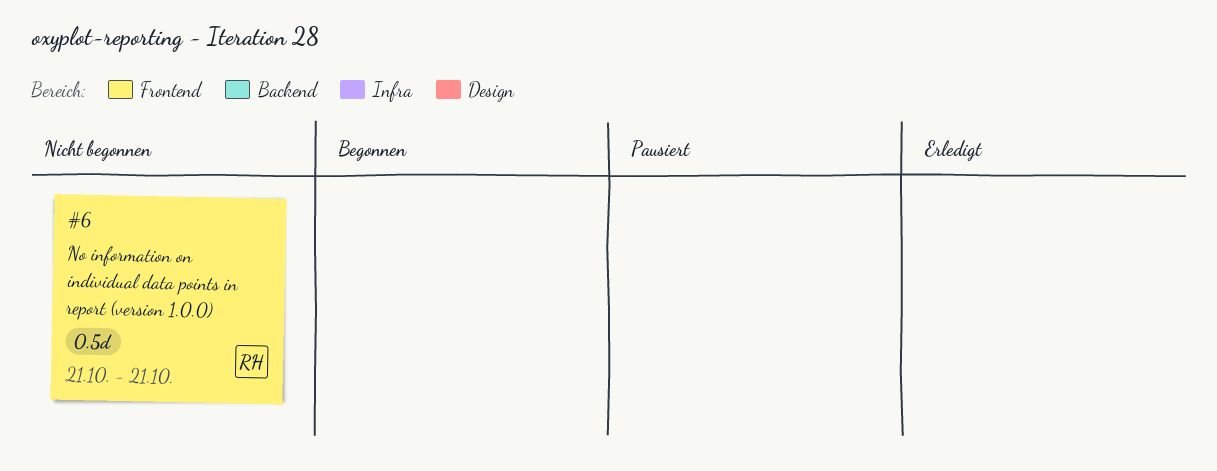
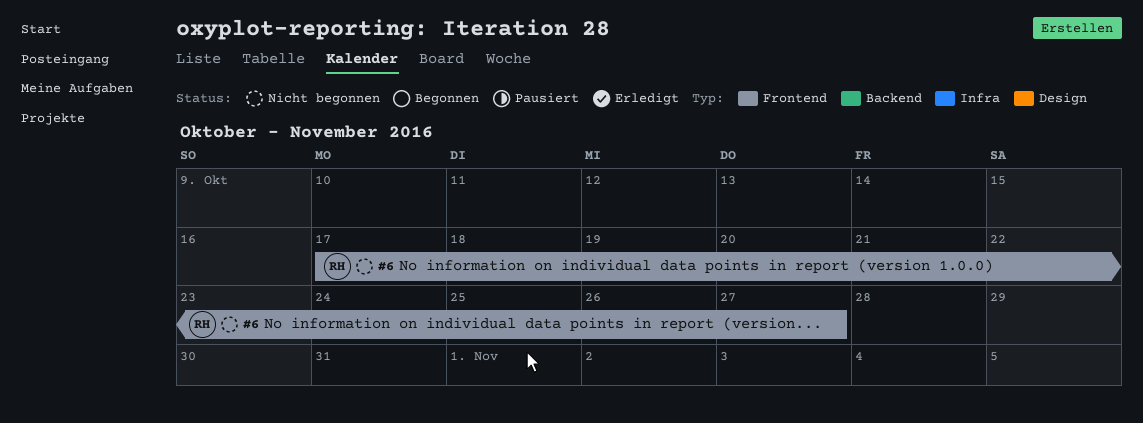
#6, start: Oct 21 -> Oct 17
#6, due: Oct 21 -> Oct 27

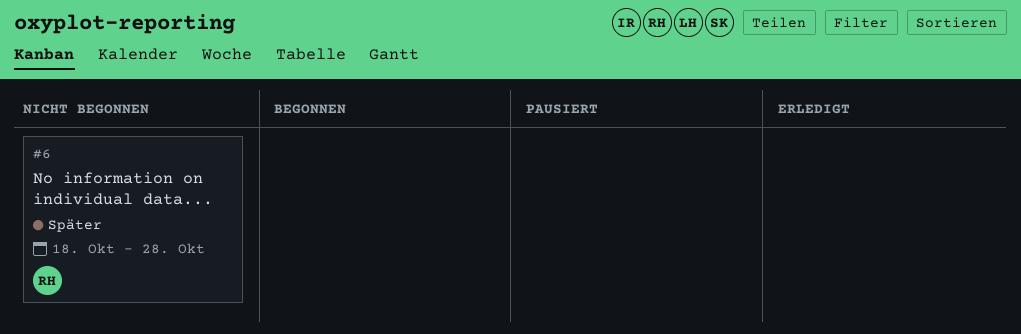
#6, start: Oct 17 -> Oct 18
#6, due: Oct 27 -> Oct 28

